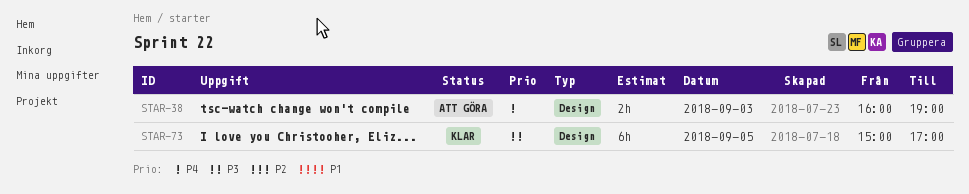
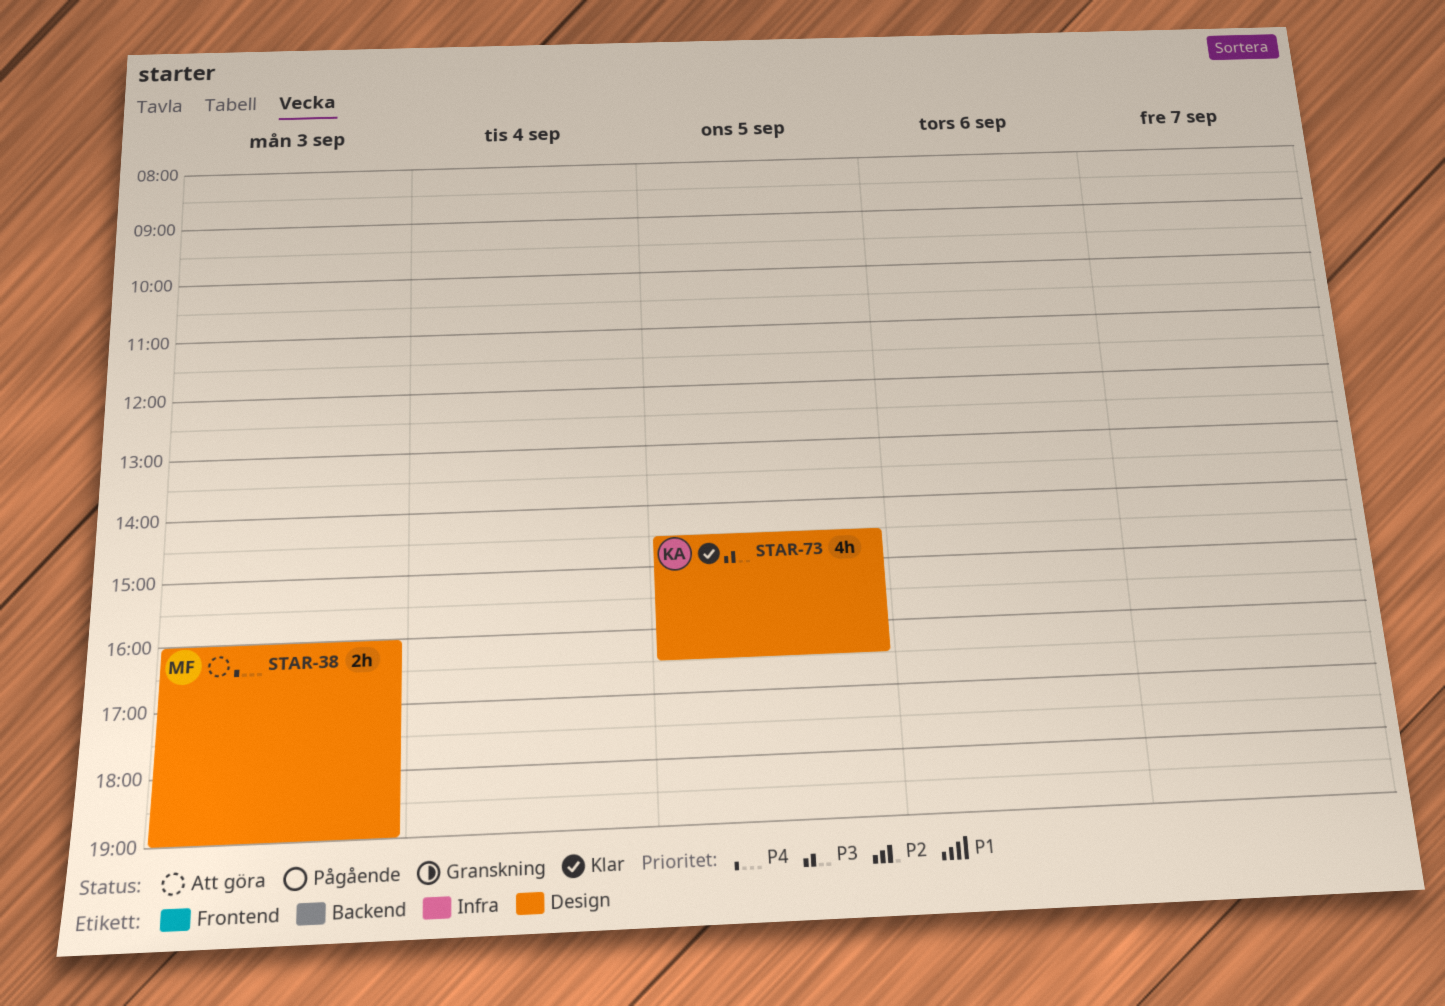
STAR-73, estimate: 6h -> 4h
STAR-73, begins: 15:00 -> 14:30
STAR-73, ends: 17:00 -> 16:30

